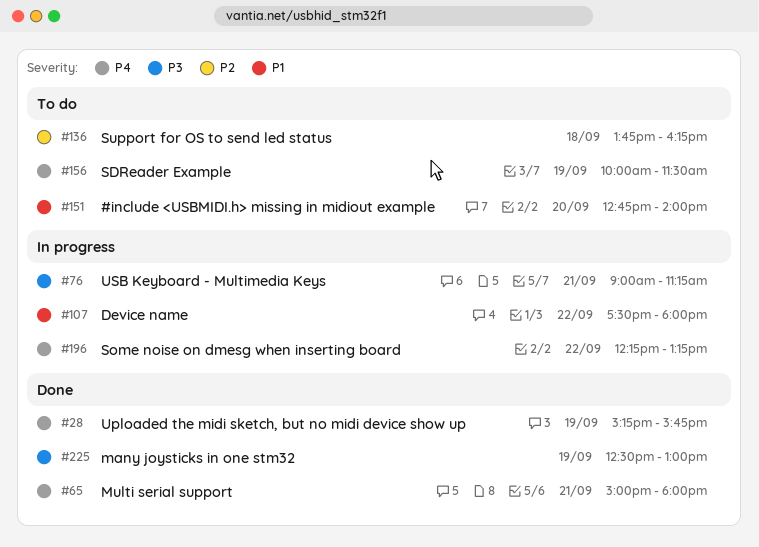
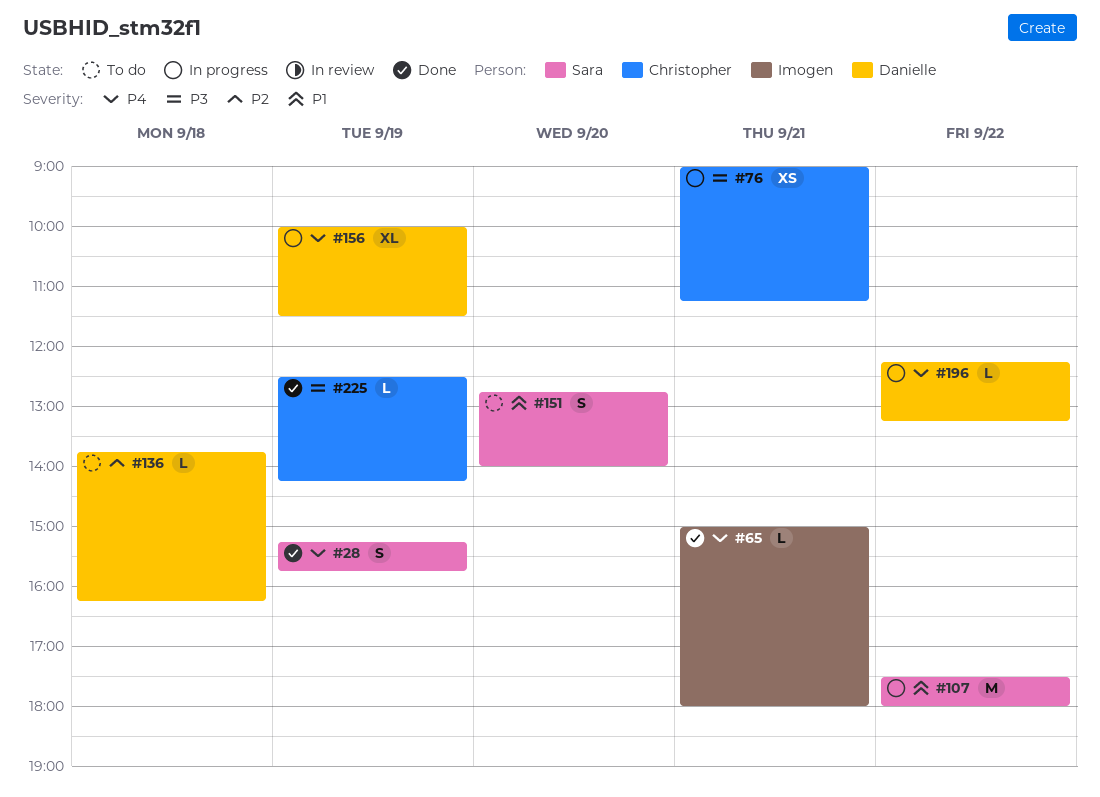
#156, status: To do -> In progress
#225, ends: 13:00 -> 14:15

